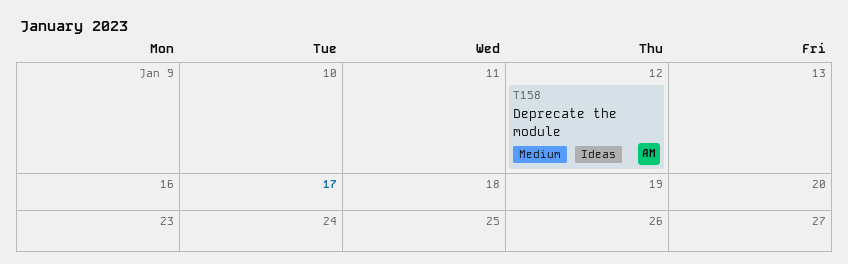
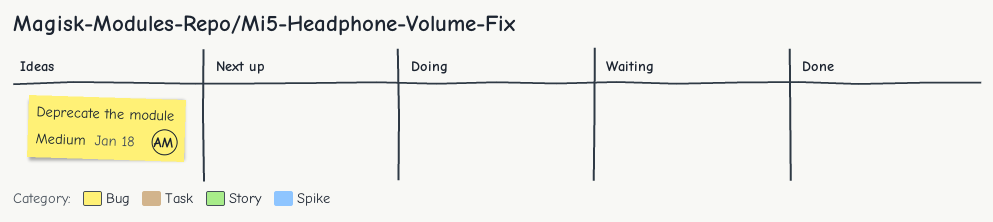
Deprecate the module, due: Jan 12 -> Jan 18

